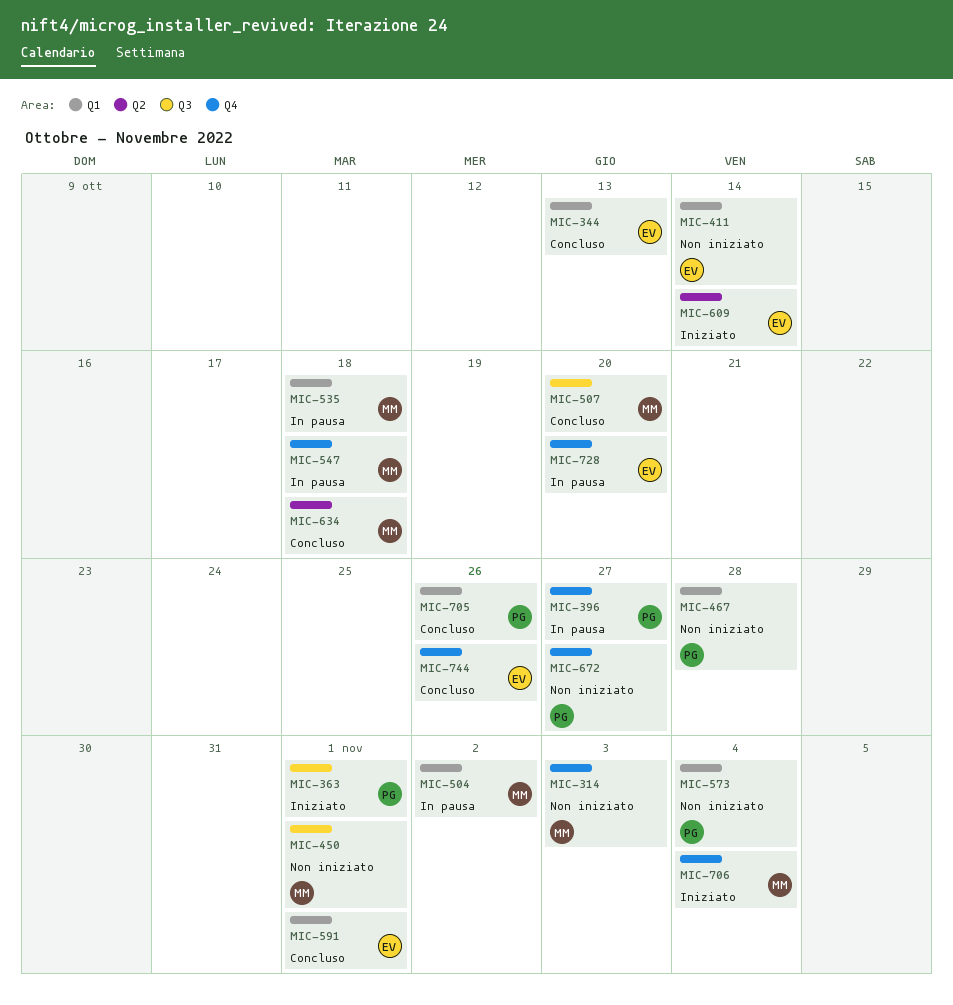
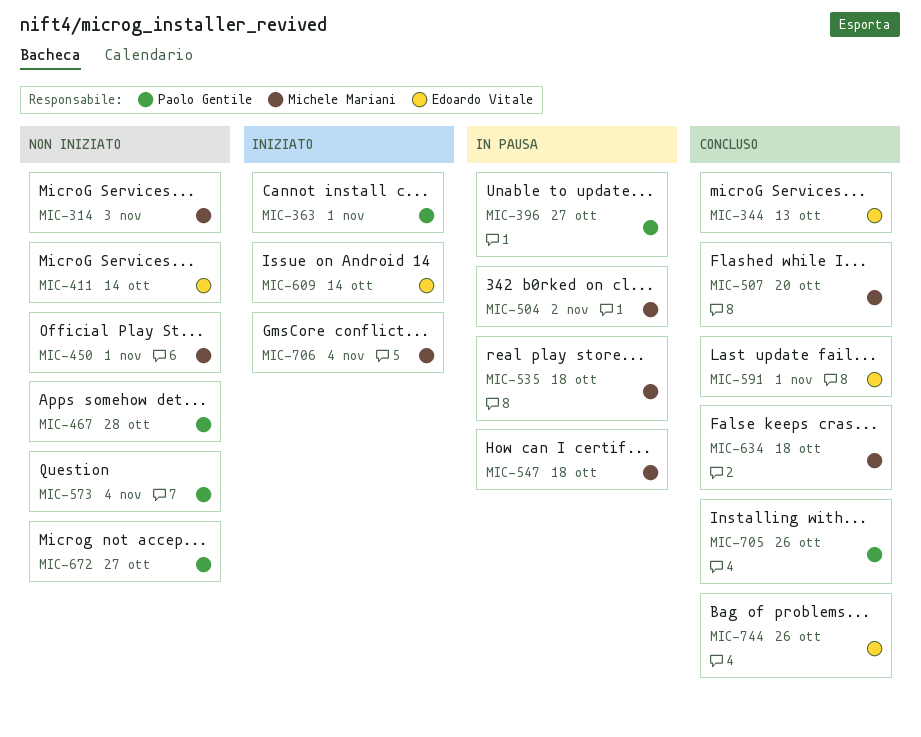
MIC-728: present -> none

